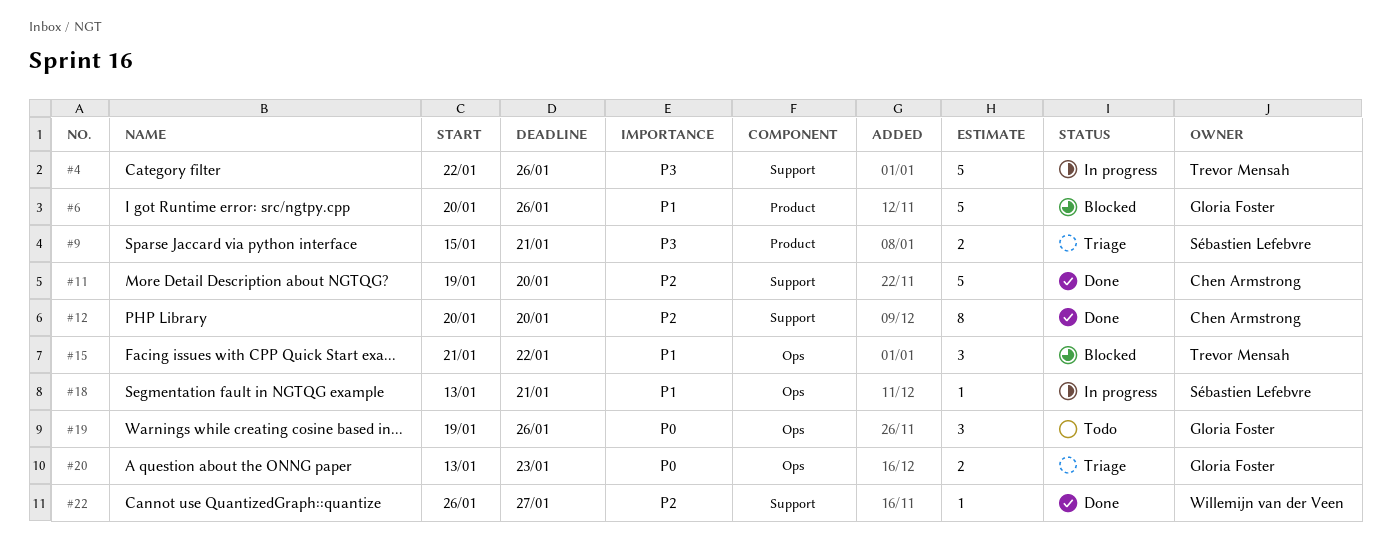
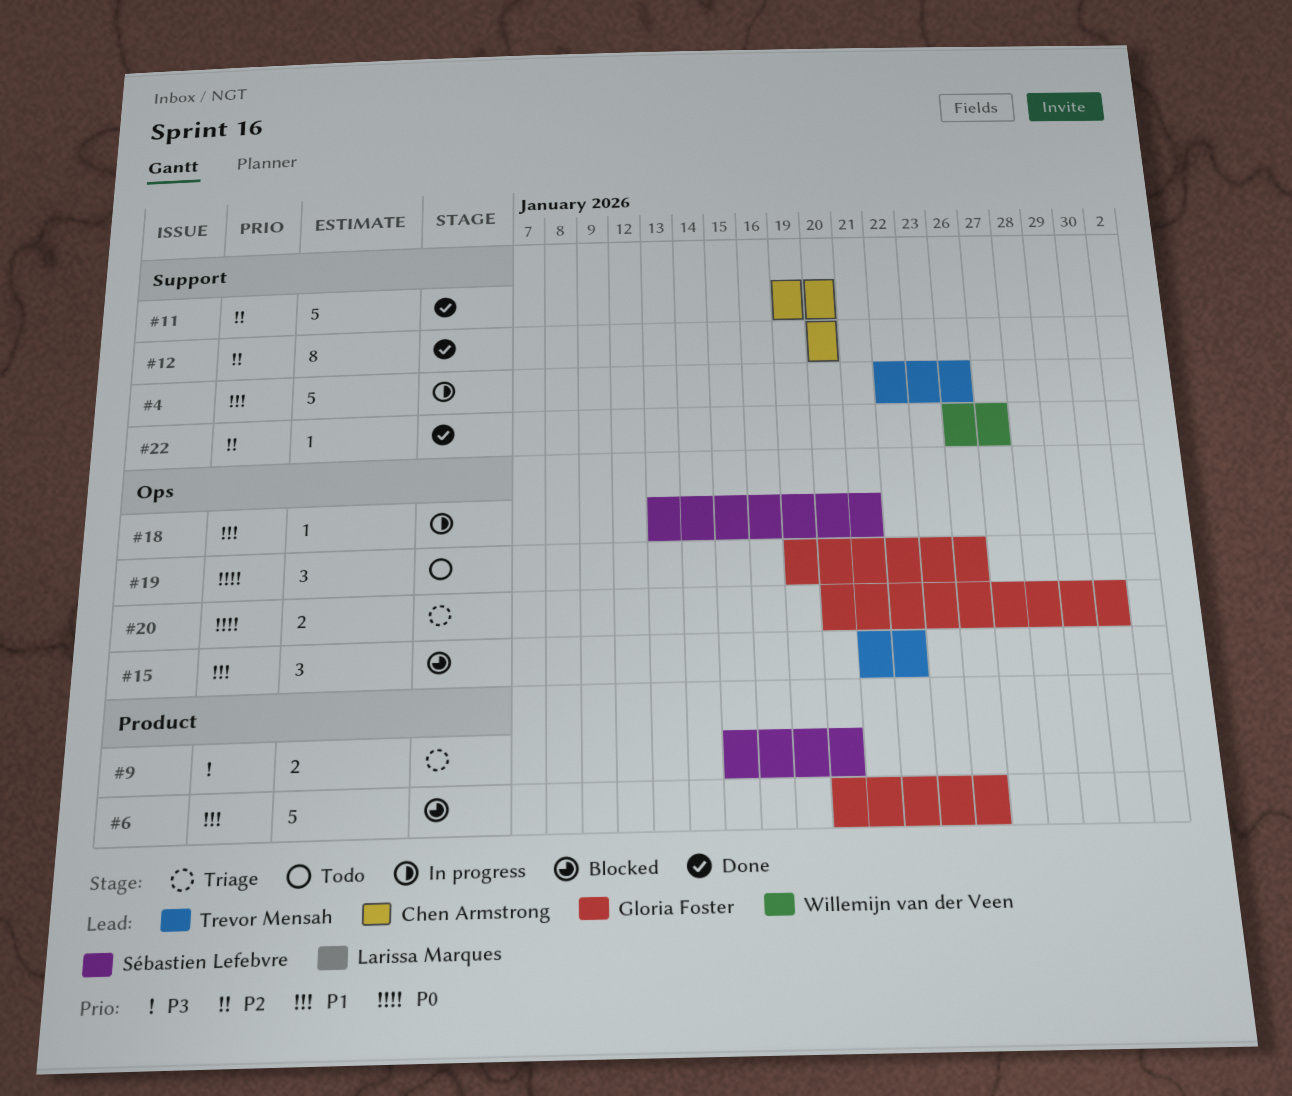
#4, priority: P3 -> P1
#9, due: Jan 21 -> Jan 20
#20, start: Jan 13 -> Jan 20
#20, due: Jan 23 -> Jan 30

